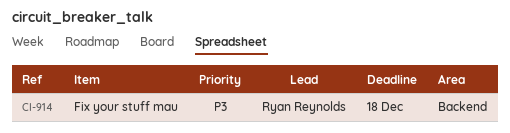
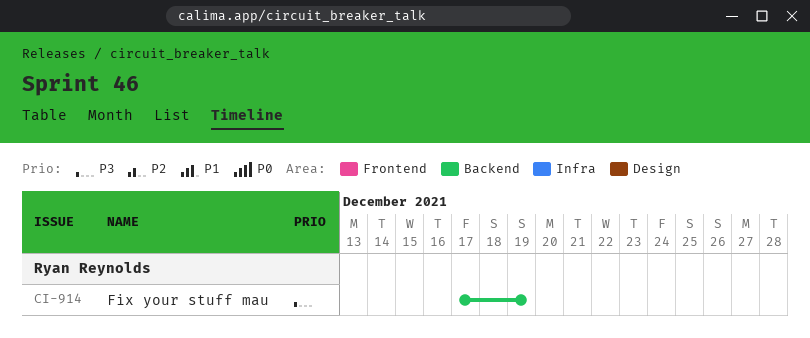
CI-914, due: Dec 18 -> Dec 19

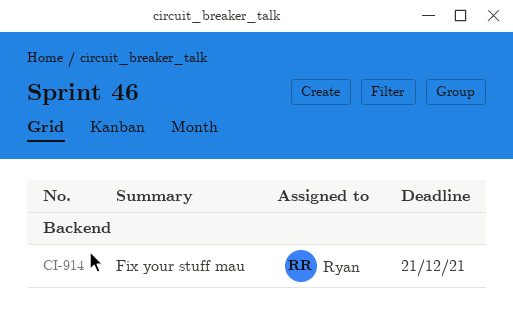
CI-914, due: Dec 19 -> Dec 21

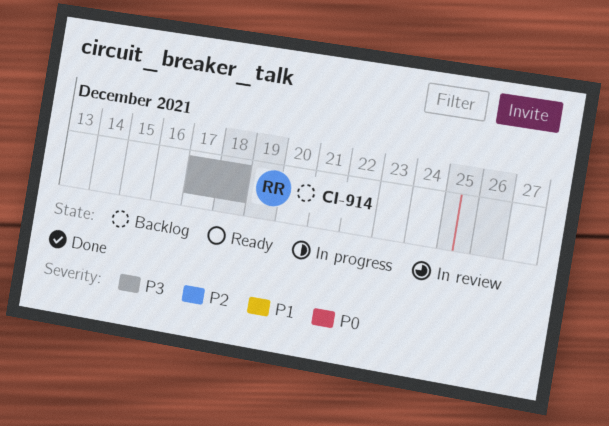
CI-914, due: Dec 21 -> Dec 18

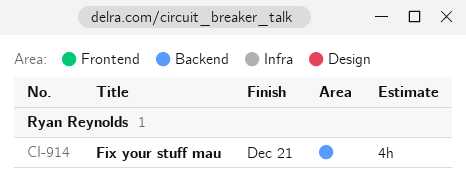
CI-914, due: Dec 18 -> Dec 21

